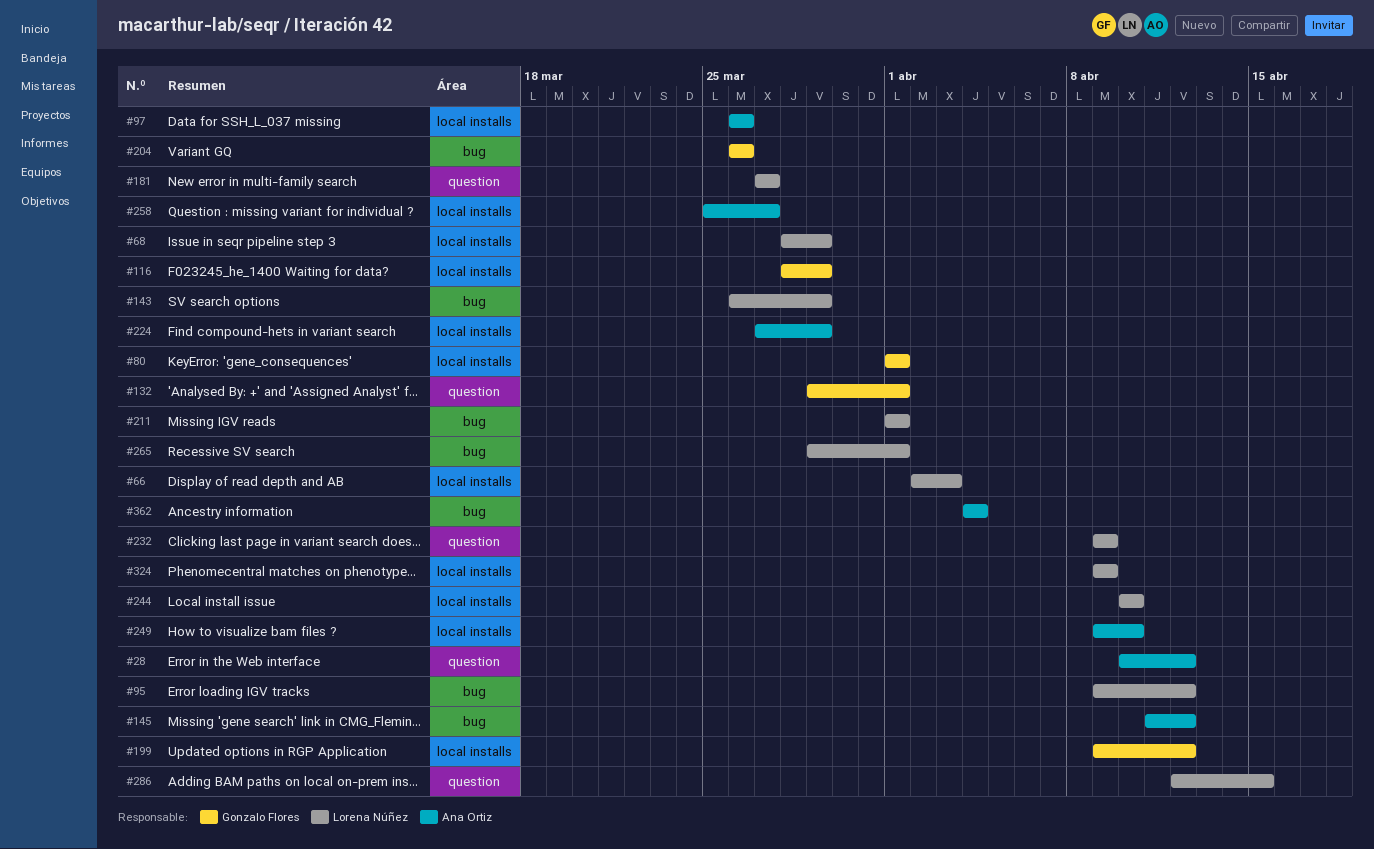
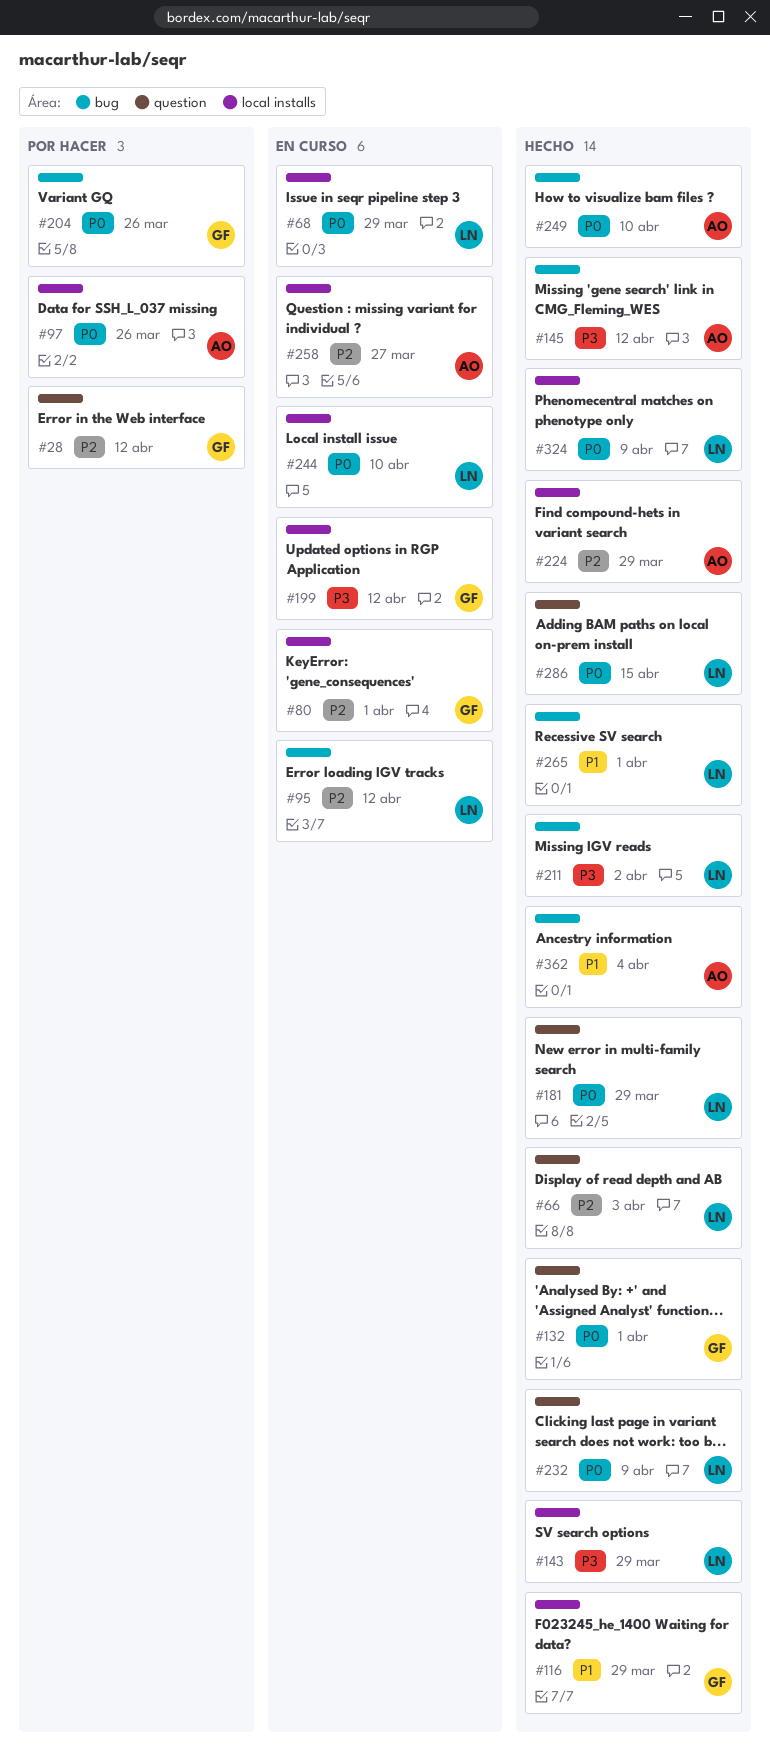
#28, owner: Ana Ortiz -> Gonzalo Flores
#66, label: local installs -> question
#143, label: bug -> local installs
#181, due: Mar 27 -> Mar 29
#211, due: Apr 1 -> Apr 2
#249, label: local installs -> bug

